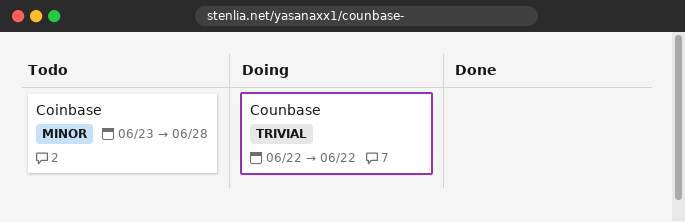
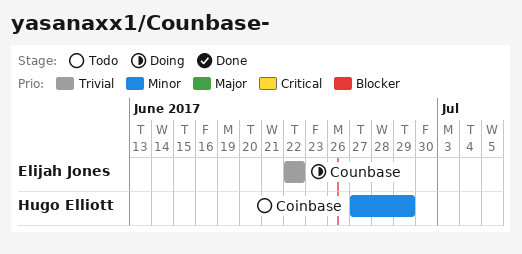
Coinbase, start: Jun 23 -> Jun 27
Coinbase, due: Jun 28 -> Jun 29

